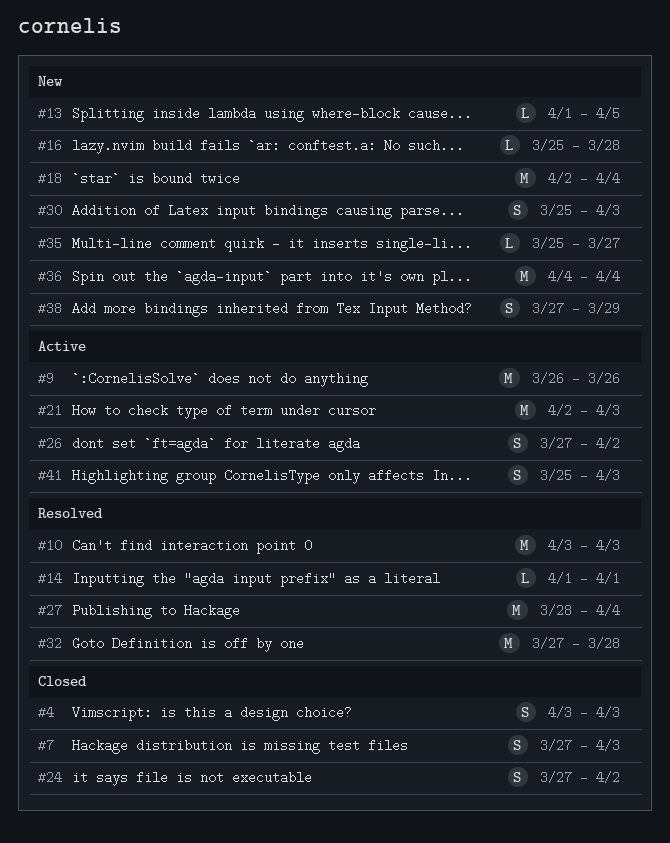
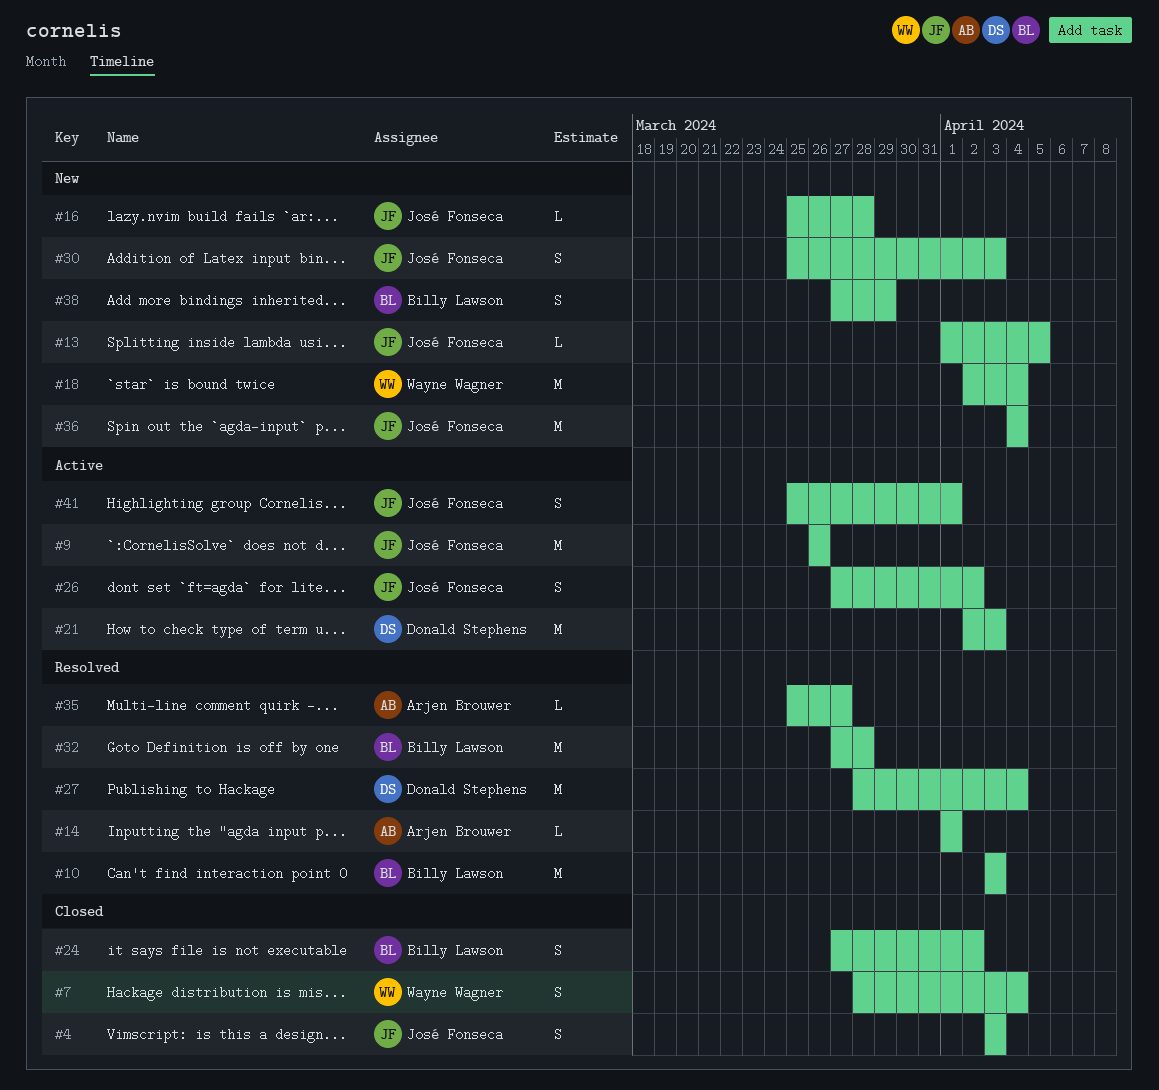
#7, start: Mar 27 -> Mar 28
#7, due: Apr 3 -> Apr 4
#35, status: New -> Resolved
#41, due: Apr 3 -> Apr 1

